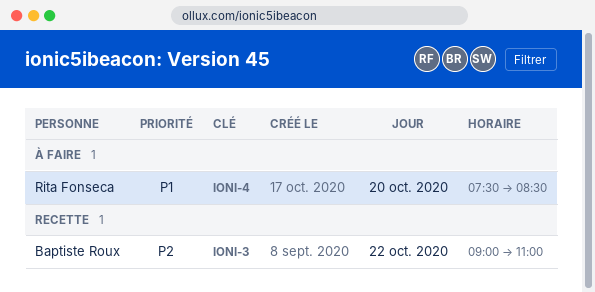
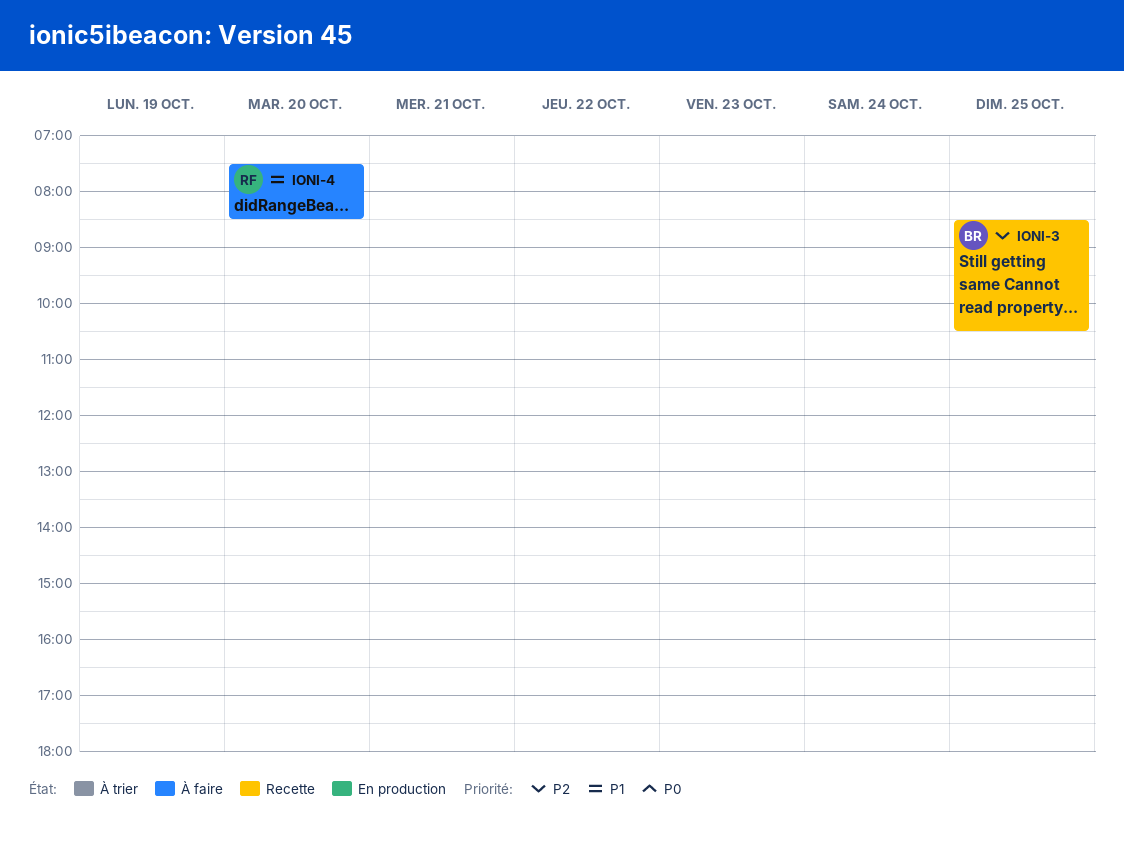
IONI-3, day: Oct 22 -> Oct 25
IONI-3, begins: 09:00 -> 08:30
IONI-3, ends: 11:00 -> 10:30

